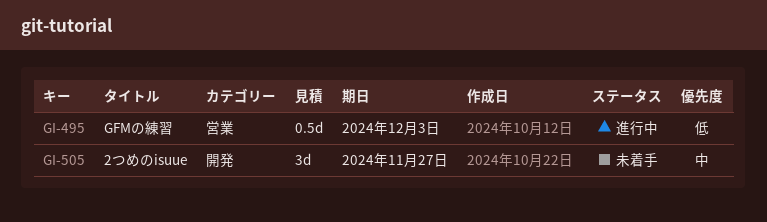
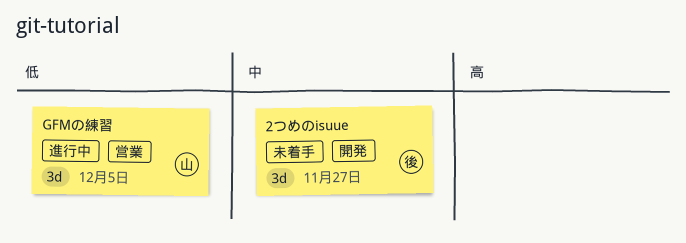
GFMの練習, estimate: 0.5d -> 3d
GFMの練習, due: Dec 3 -> Dec 5

